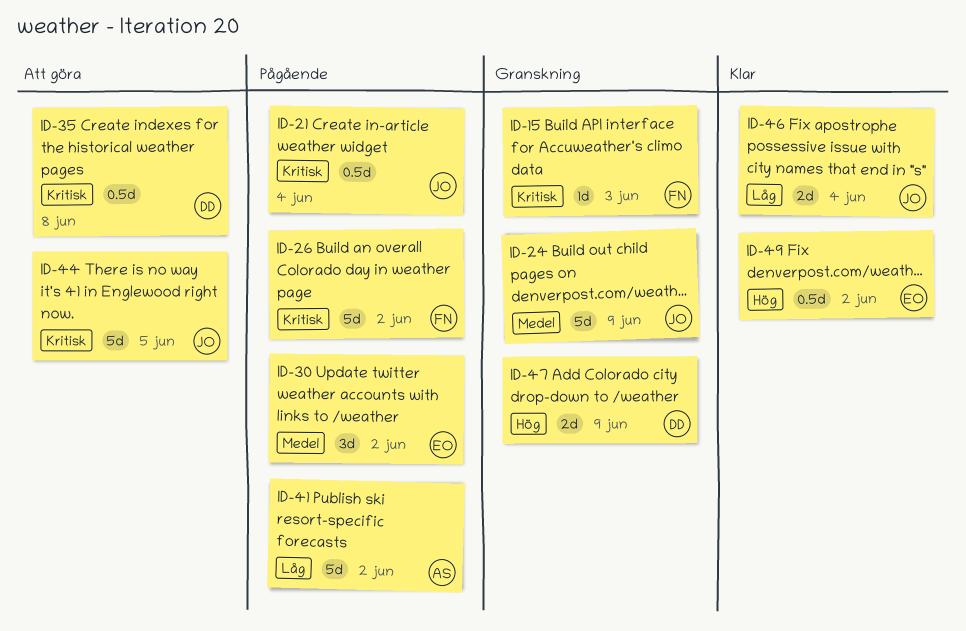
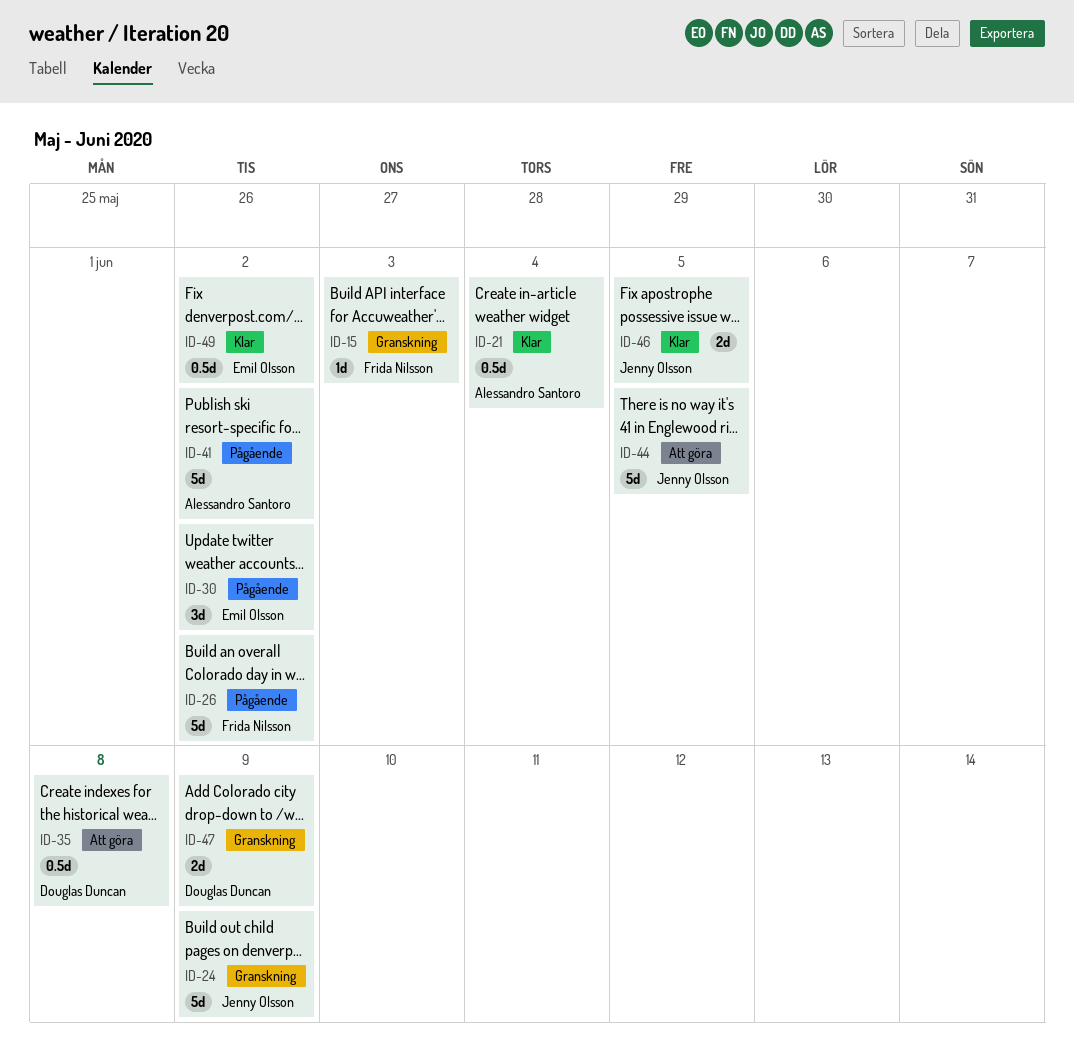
ID-21, status: Pågående -> Klar
ID-21, owner: Jenny Olsson -> Alessandro Santoro
ID-46, due: Jun 4 -> Jun 5

